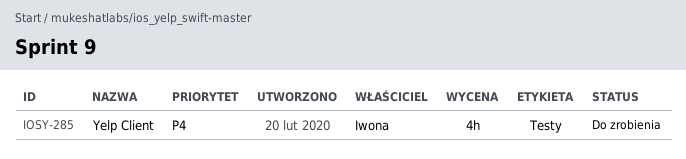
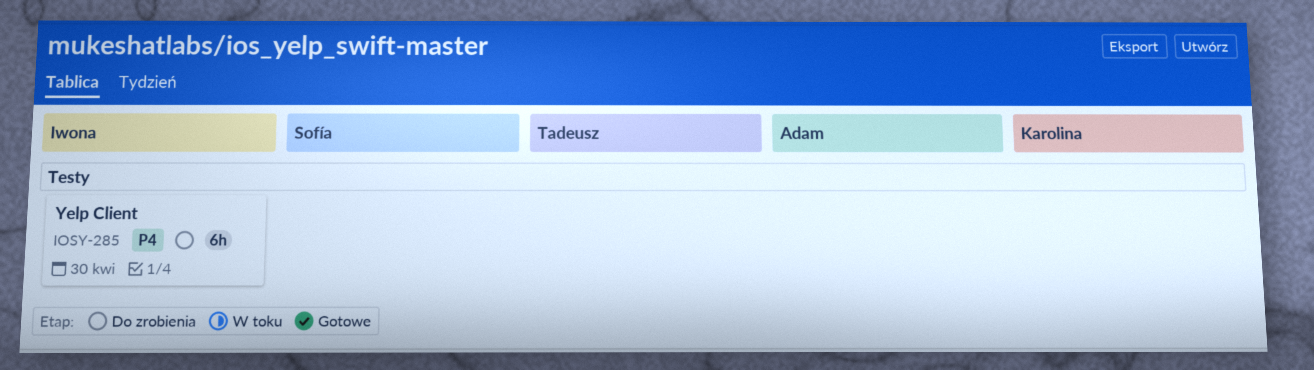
IOSY-285, estimate: 4h -> 6h

